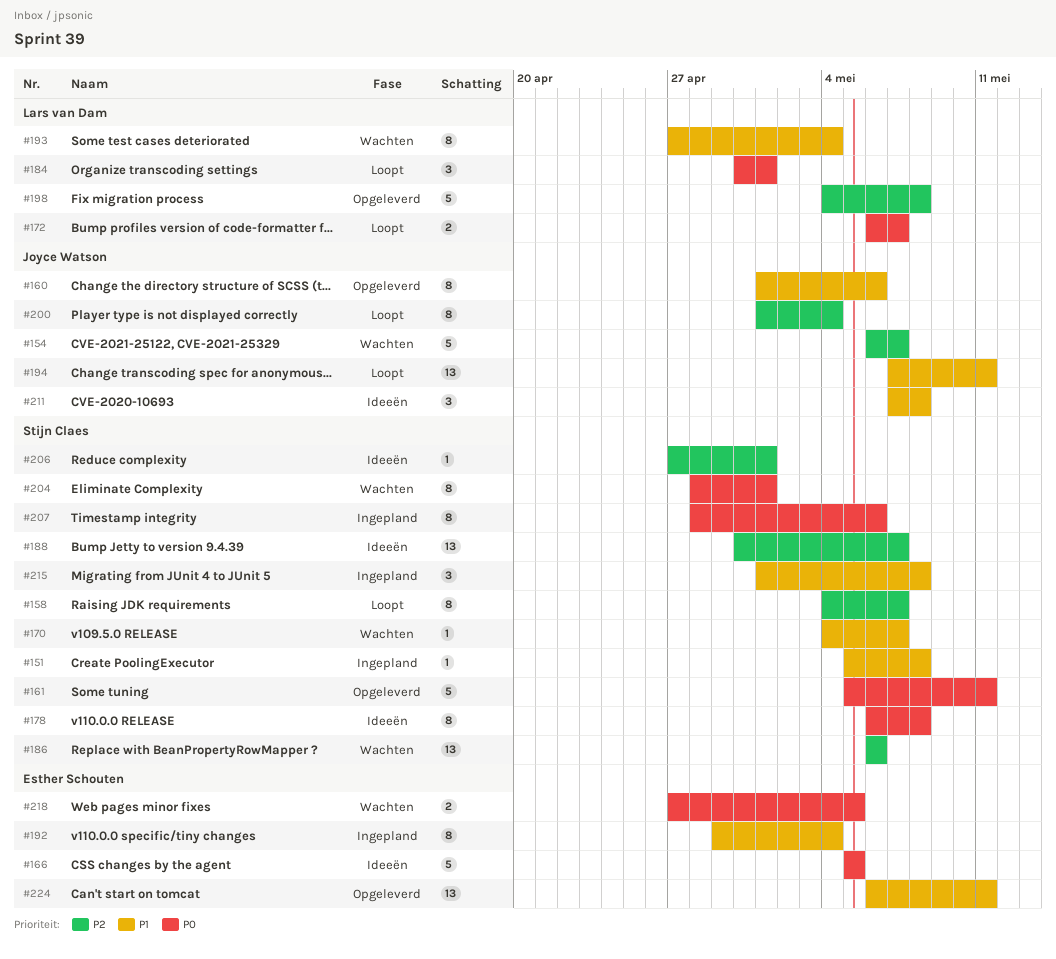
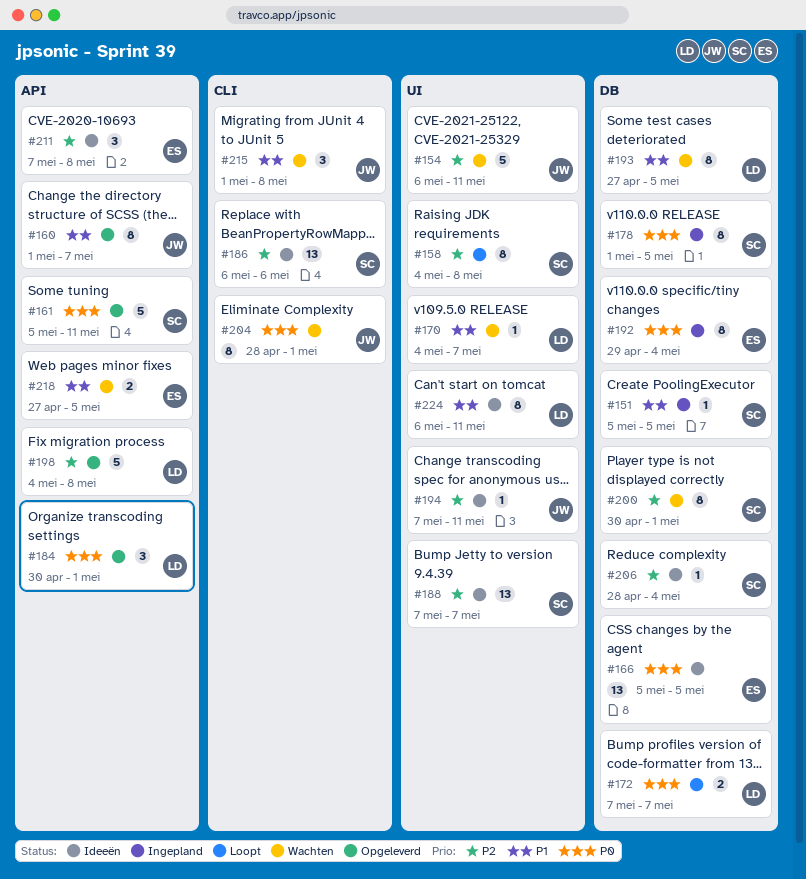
#151, due: May 8 -> May 5
#154, due: May 7 -> May 11
#158, due: May 7 -> May 8
#160, due: May 6 -> May 7
#166, estimate: 5 -> 13
#170, owner: Stijn Claes -> Lars van Dam
#172, start: May 6 -> May 7
#178, status: Ideeën -> Ingepland
#178, start: May 6 -> May 1
#178, due: May 8 -> May 5
#184, status: Loopt -> Opgeleverd
#186, status: Wachten -> Ideeën
#188, start: Apr 30 -> May 7
#192, priority: P1 -> P0
#193, due: May 4 -> May 5
#194, status: Loopt -> Ideeën
#194, priority: P1 -> P2
#194, estimate: 13 -> 1
#200, status: Loopt -> Wachten
#200, owner: Joyce Watson -> Stijn Claes
#200, start: May 1 -> Apr 30
#200, due: May 4 -> May 1
#204, owner: Stijn Claes -> Joyce Watson
#206, start: Apr 27 -> Apr 28
#206, due: May 1 -> May 4
#207: present -> none
#211, owner: Joyce Watson -> Esther Schouten
#211, priority: P1 -> P2
#215, status: Ingepland -> Wachten
#215, owner: Stijn Claes -> Joyce Watson
#218, priority: P0 -> P1
#224, status: Opgeleverd -> Ideeën
#224, owner: Esther Schouten -> Lars van Dam
#224, estimate: 13 -> 8

